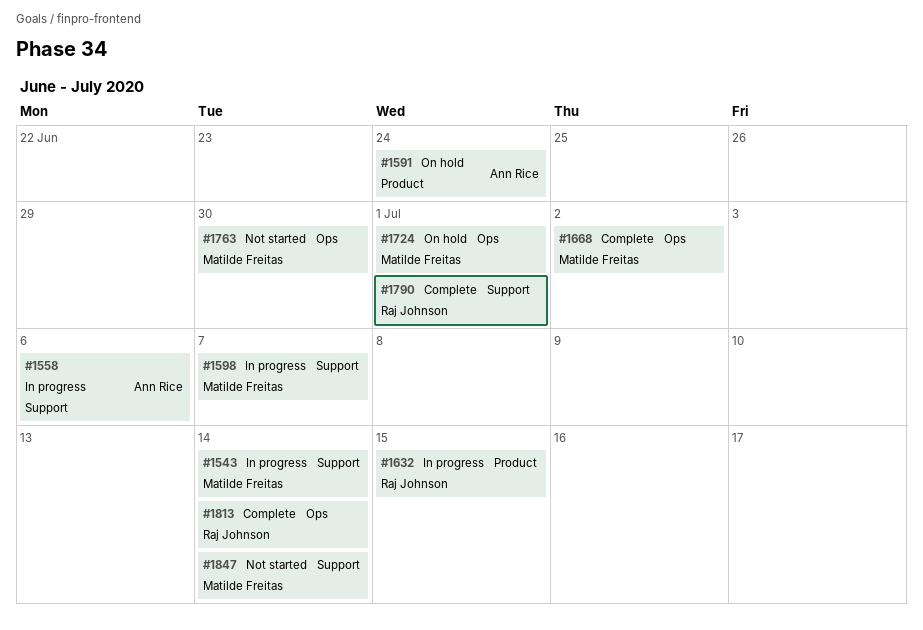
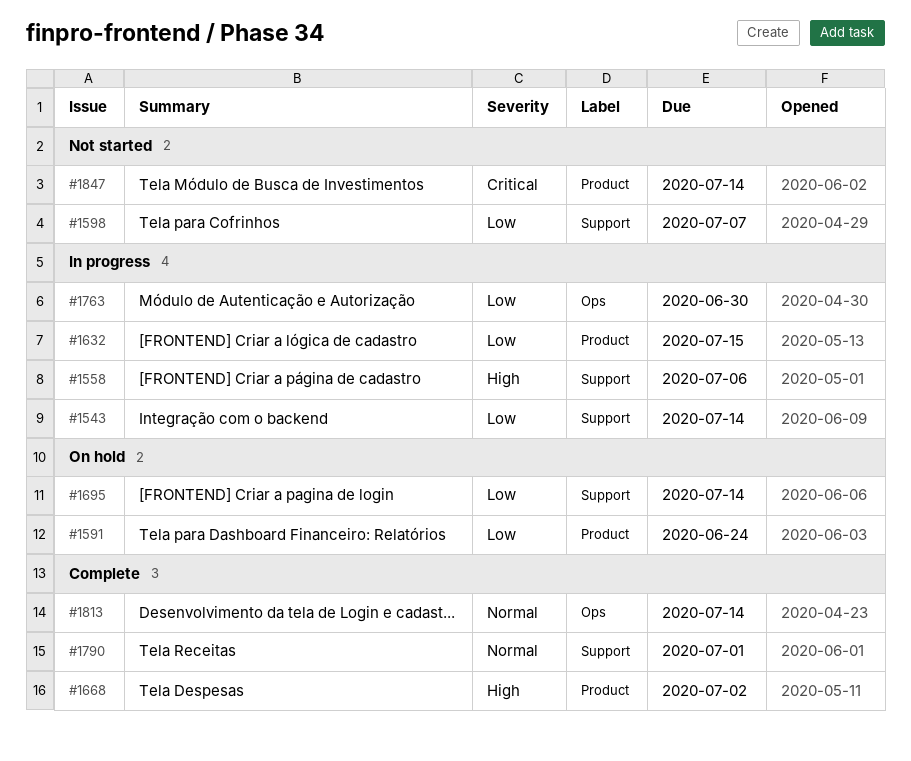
#1598, status: In progress -> Not started
#1668, label: Ops -> Product
#1695: none -> present
#1724: present -> none
#1763, status: Not started -> In progress
#1847, label: Support -> Product

